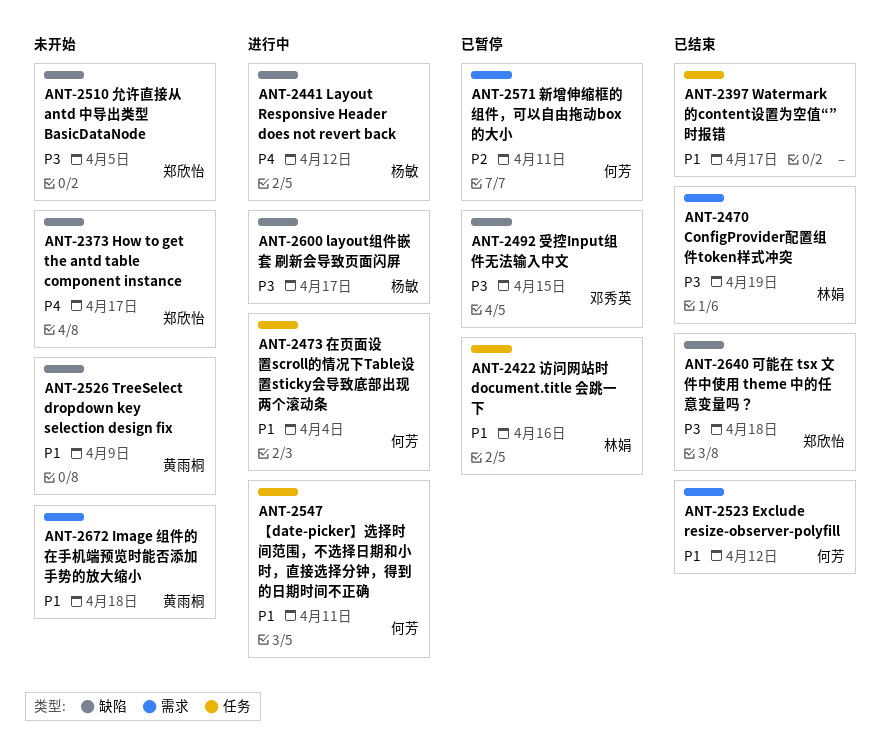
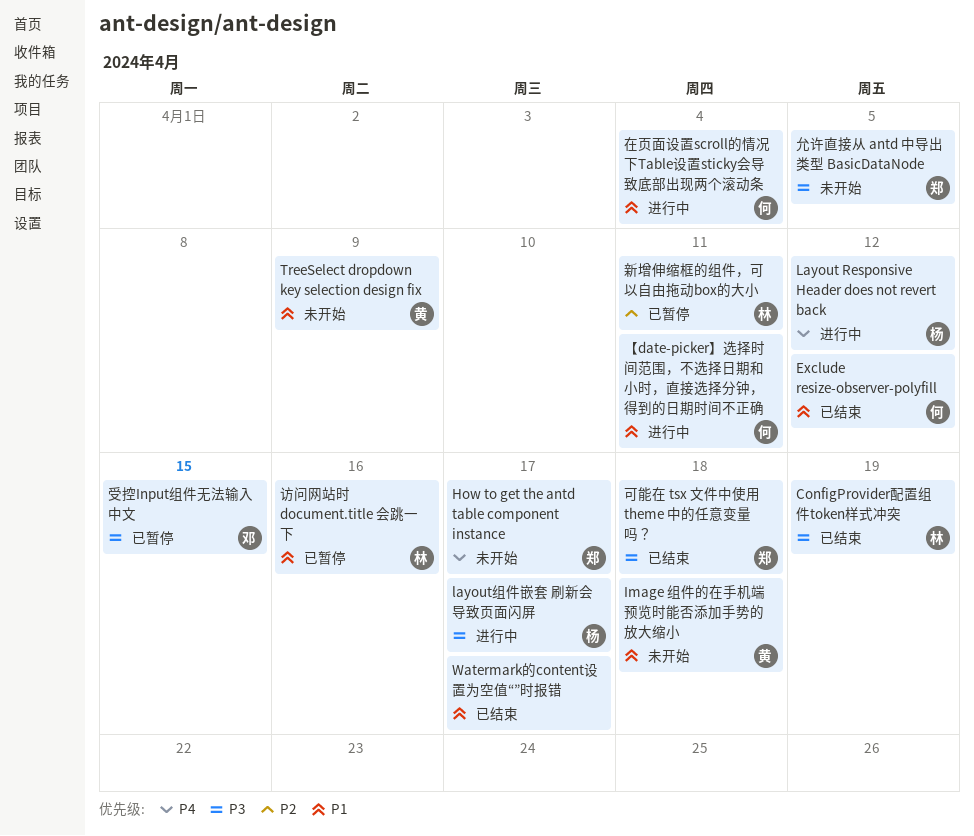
新增伸缩框的组件，可以自由拖动box的大小, owner: 何芳 -> 林娟

